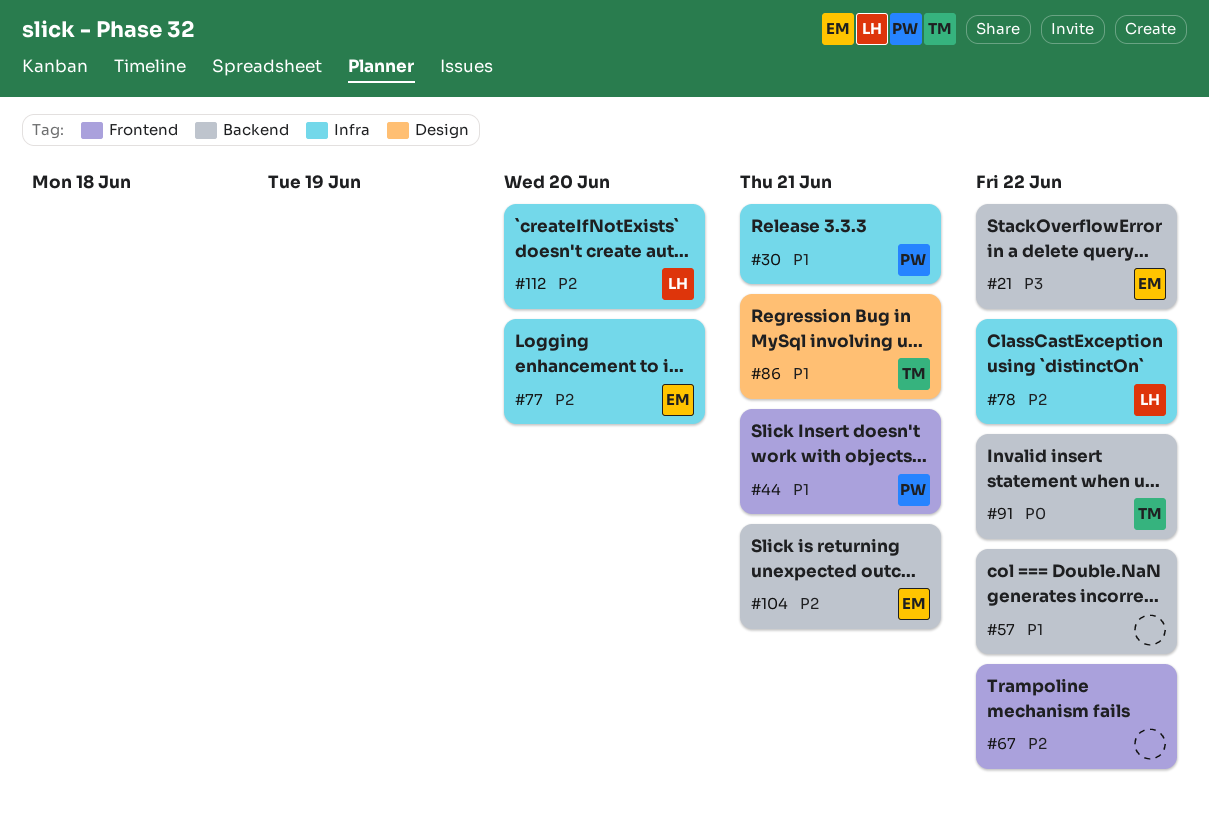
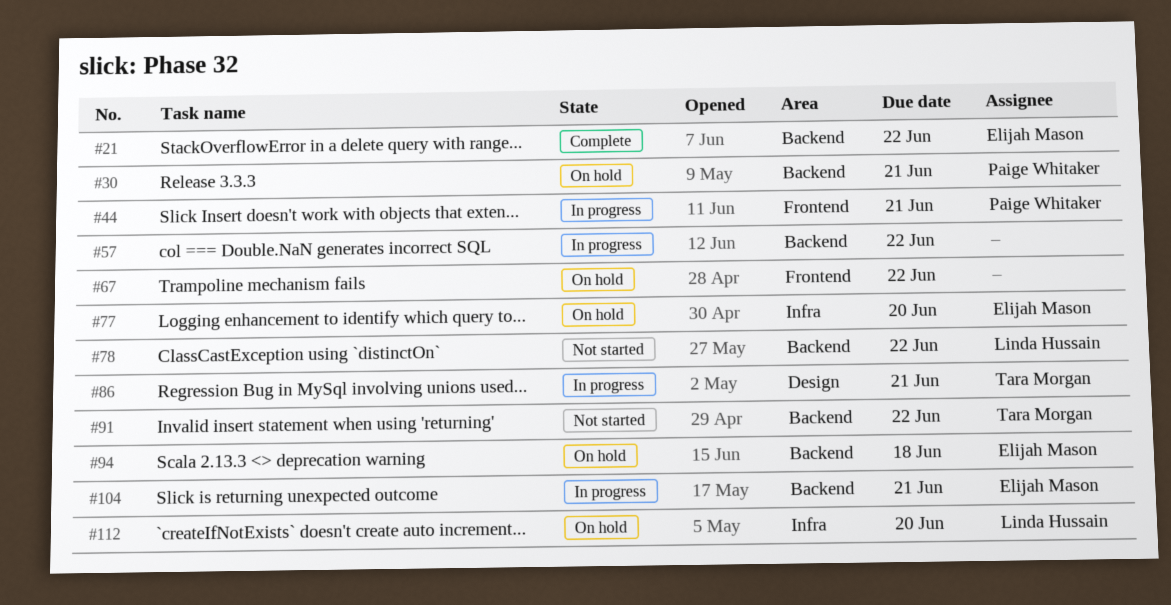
#30, label: Infra -> Backend
#78, label: Infra -> Backend
#94: none -> present

